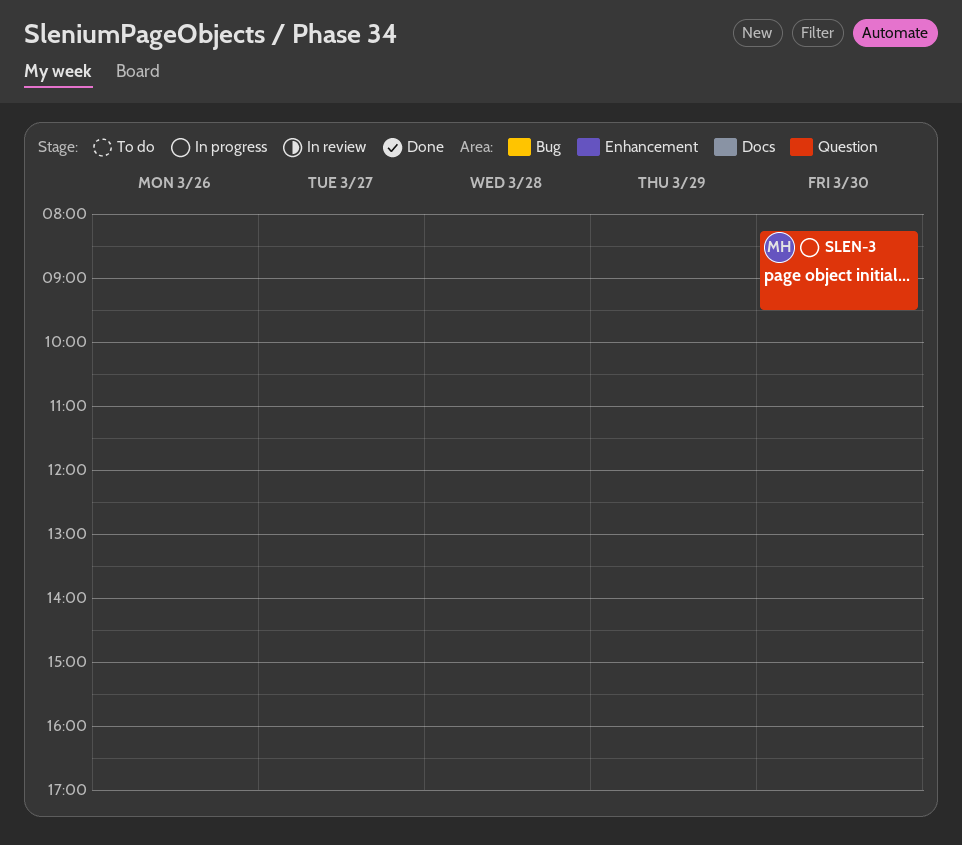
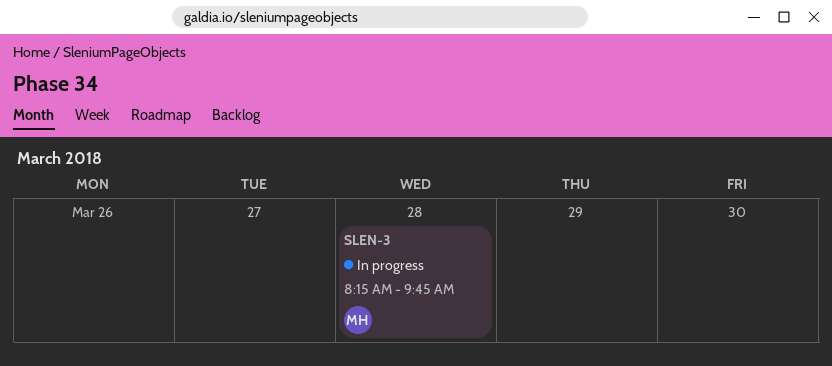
SLEN-3, day: Mar 30 -> Mar 28
SLEN-3, ends: 09:30 -> 09:45

